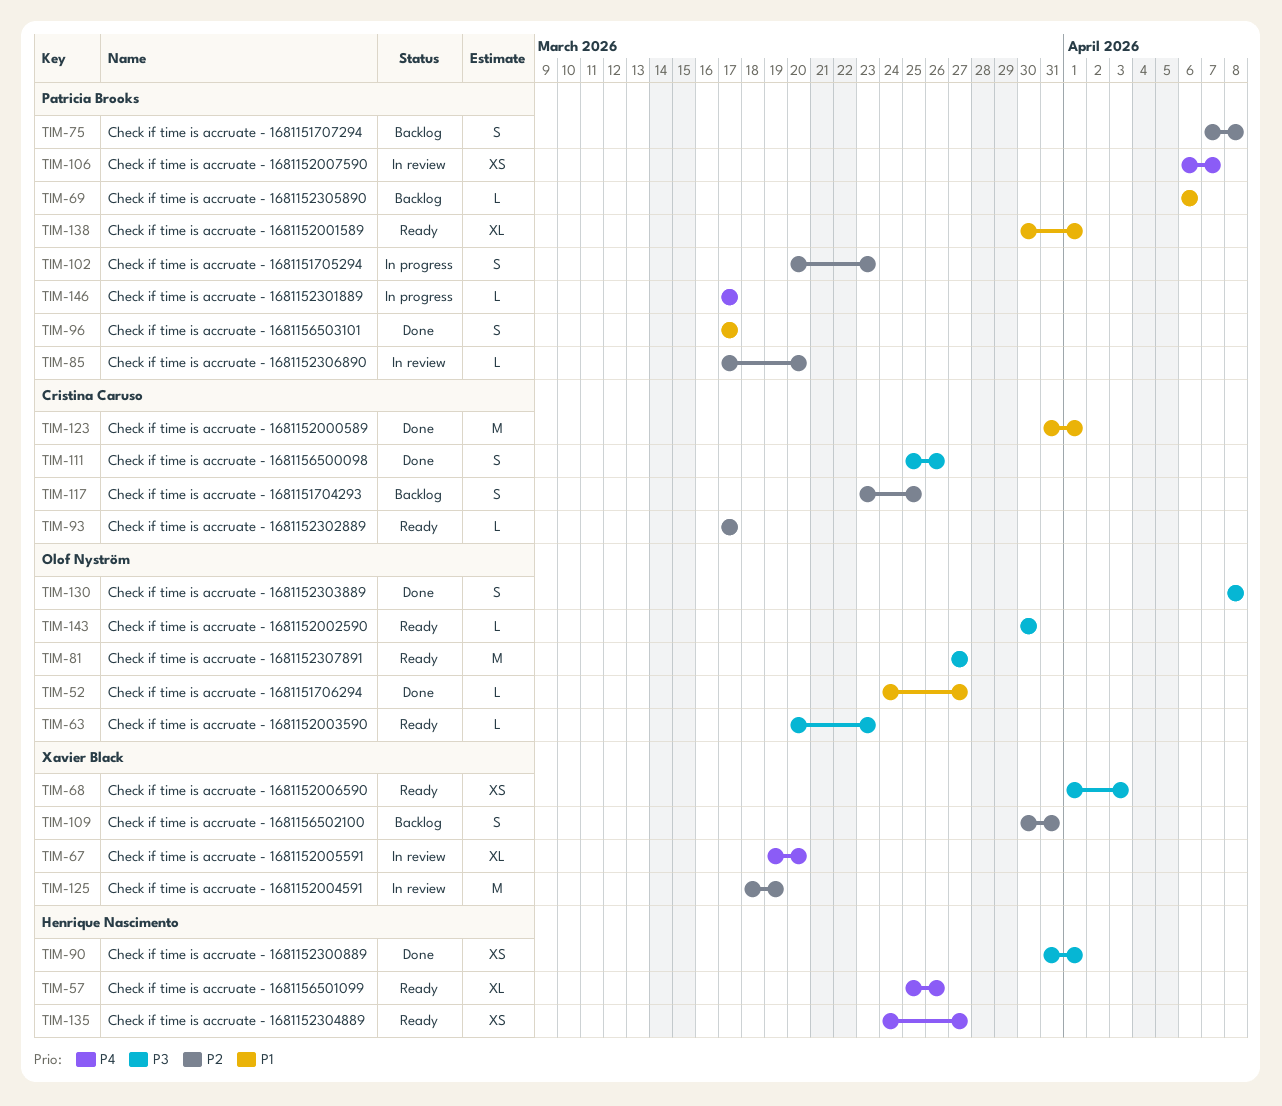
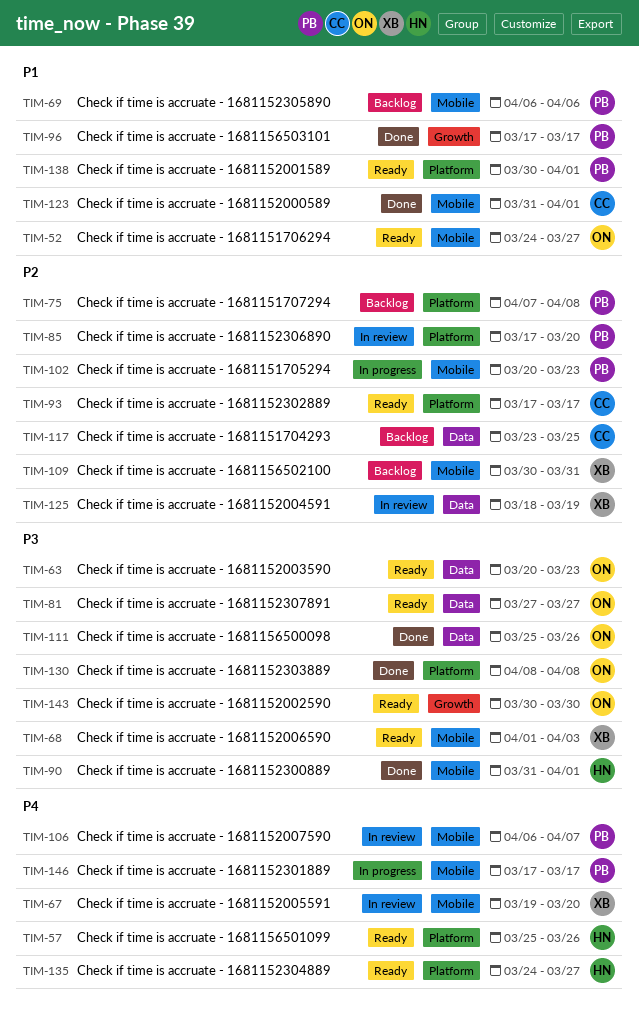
TIM-52, status: Done -> Ready
TIM-111, owner: Cristina Caruso -> Olof Nyström

